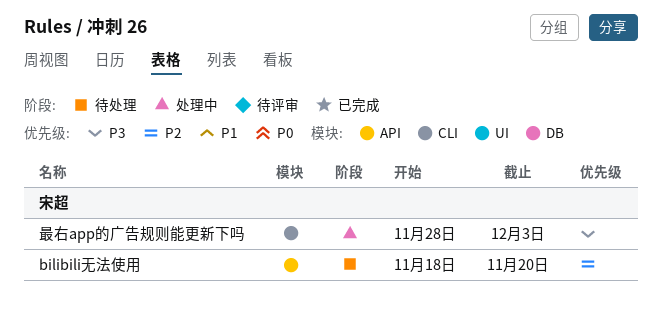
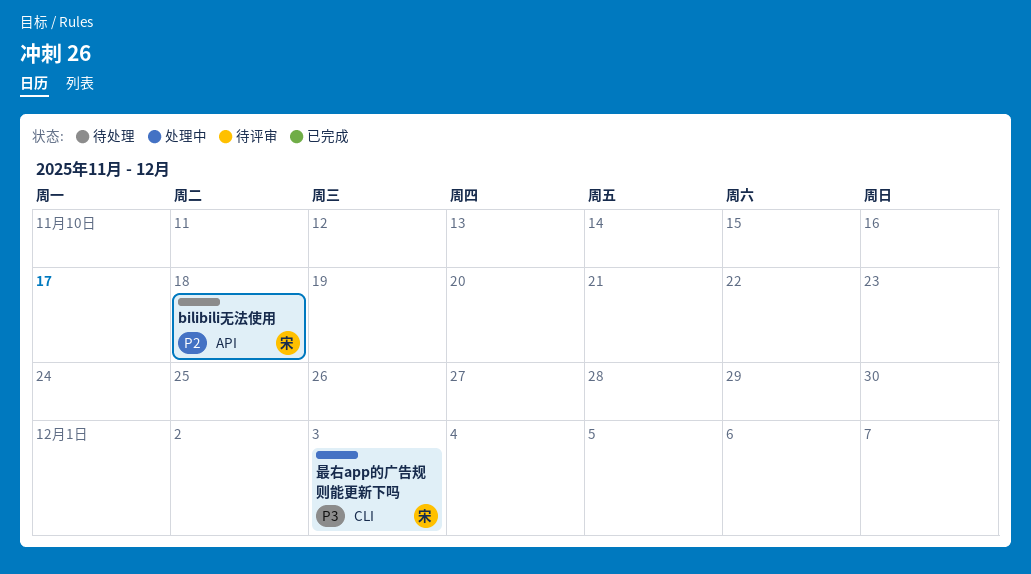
bilibili无法使用, due: Nov 20 -> Nov 18

